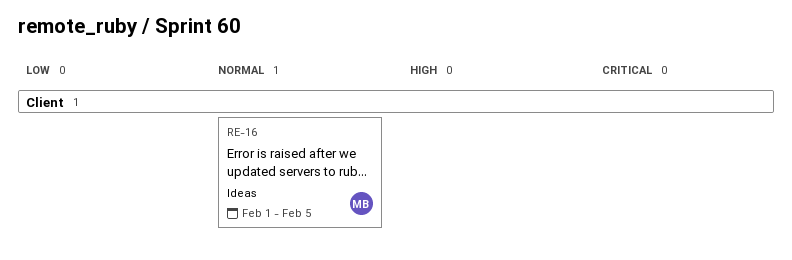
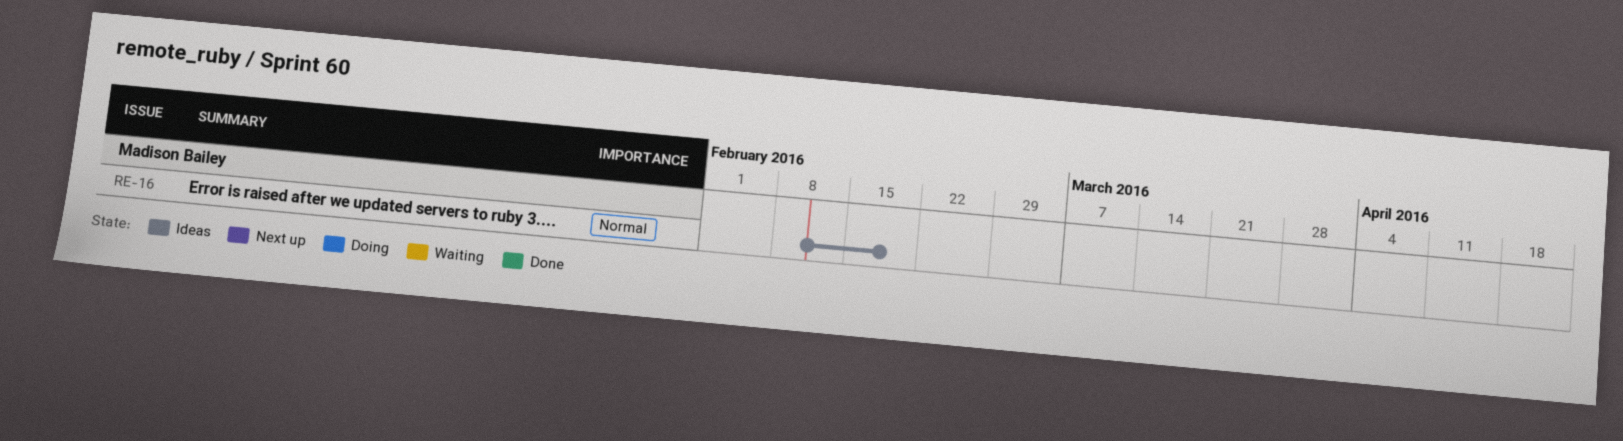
RE-16, start: Feb 1 -> Feb 8
RE-16, due: Feb 5 -> Feb 19

